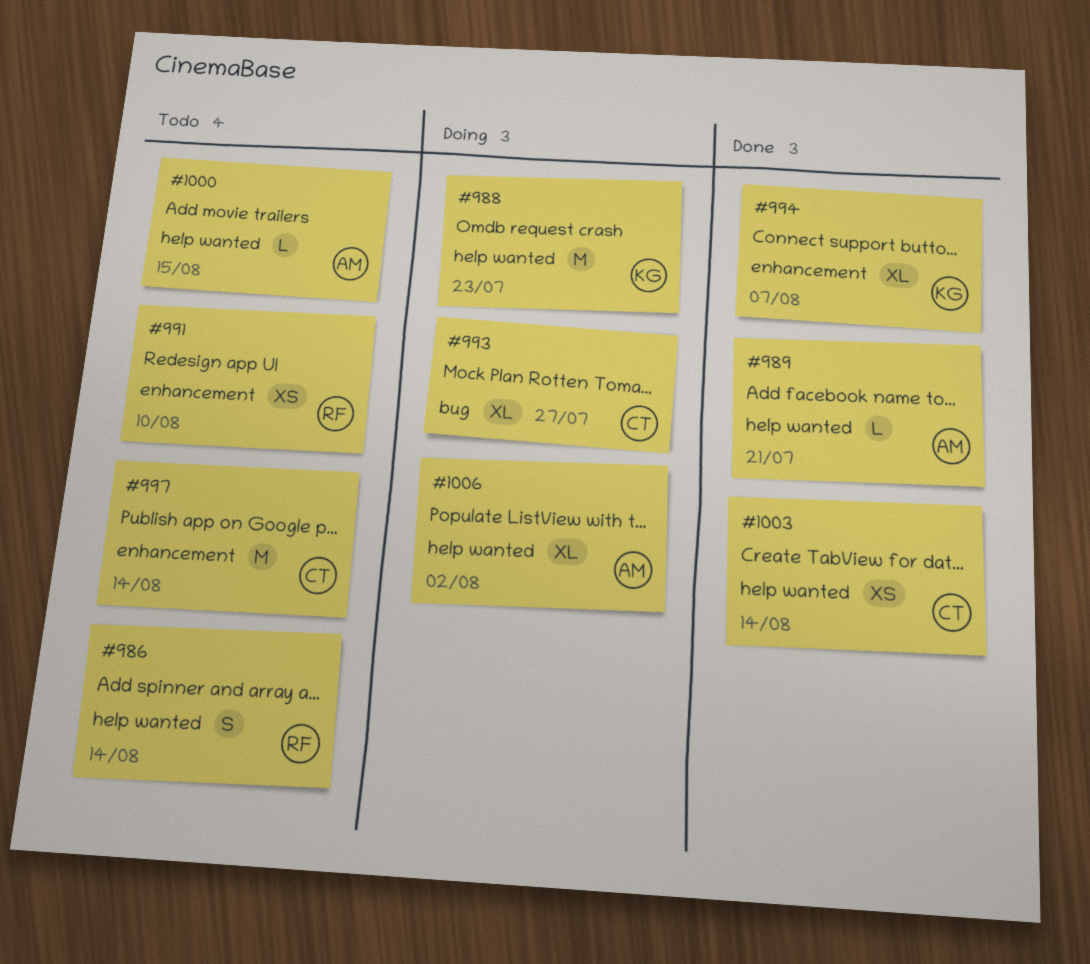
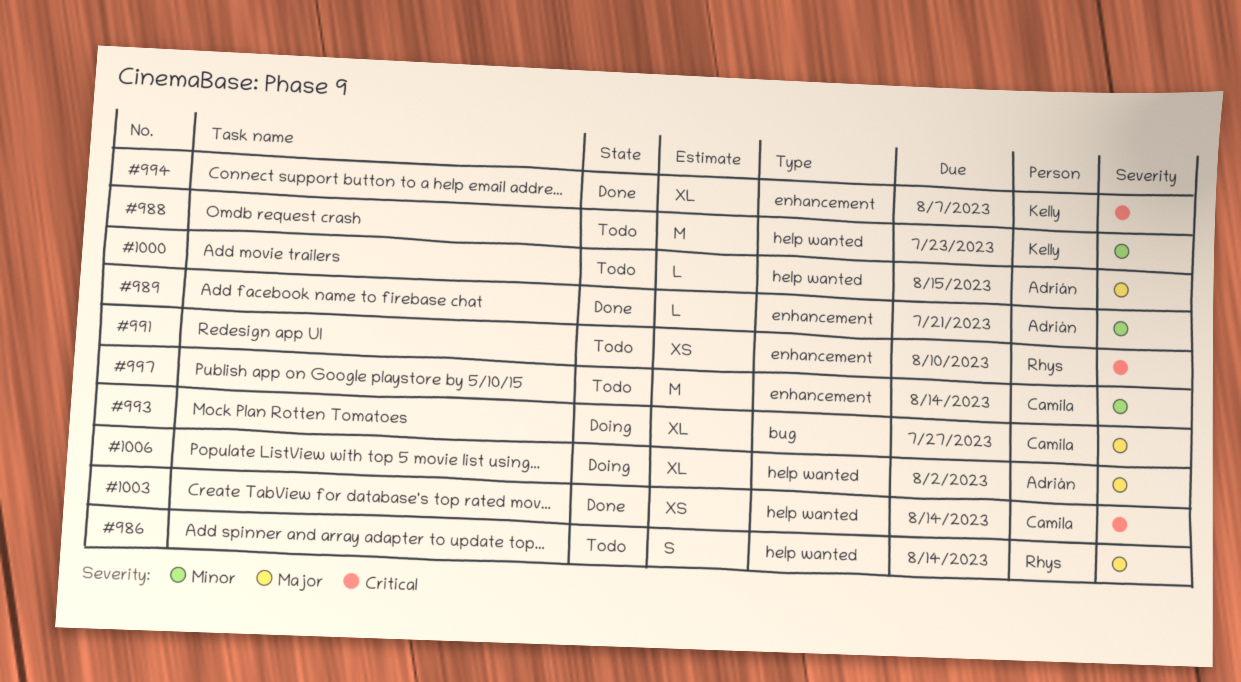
#988, status: Doing -> Todo
#989, label: help wanted -> enhancement

